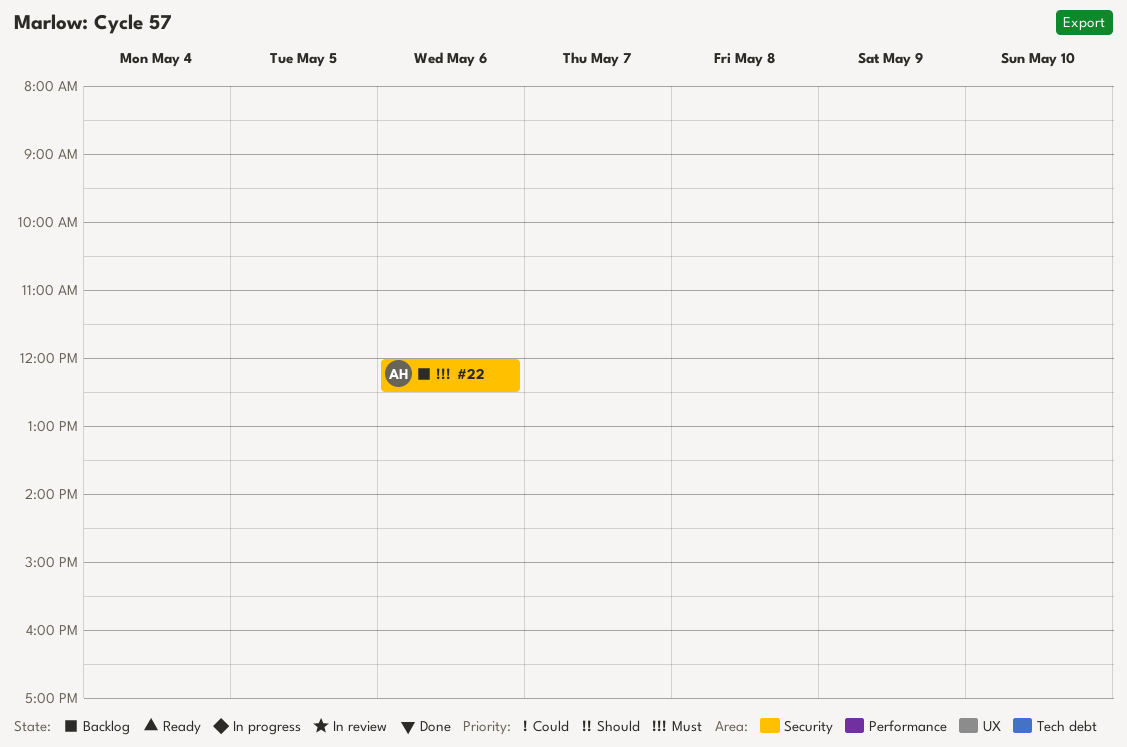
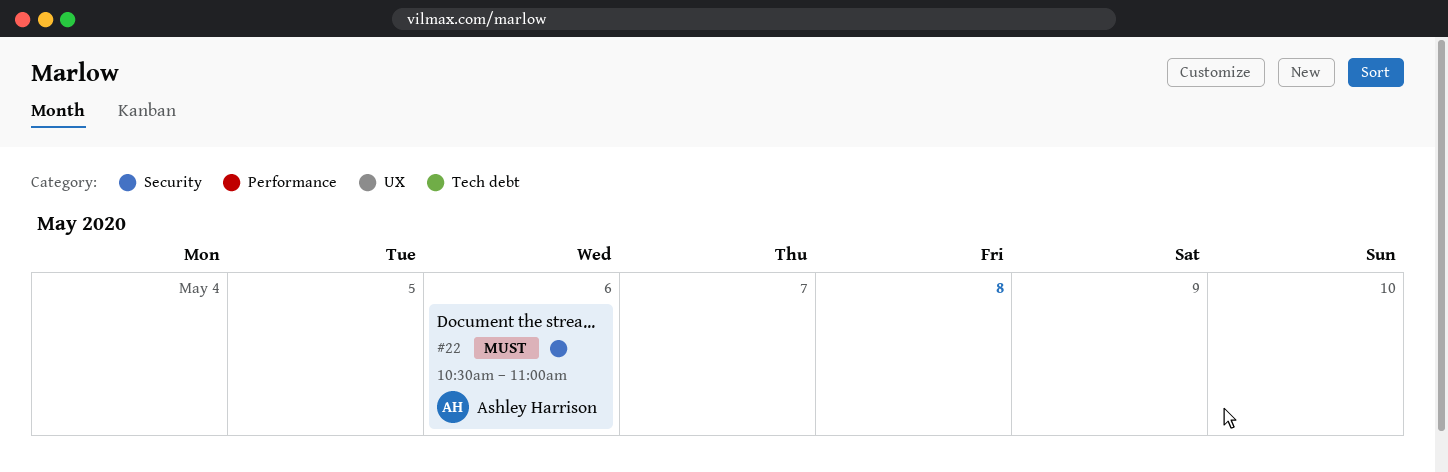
#22, begins: 12:00 -> 10:30
#22, ends: 12:30 -> 11:00

